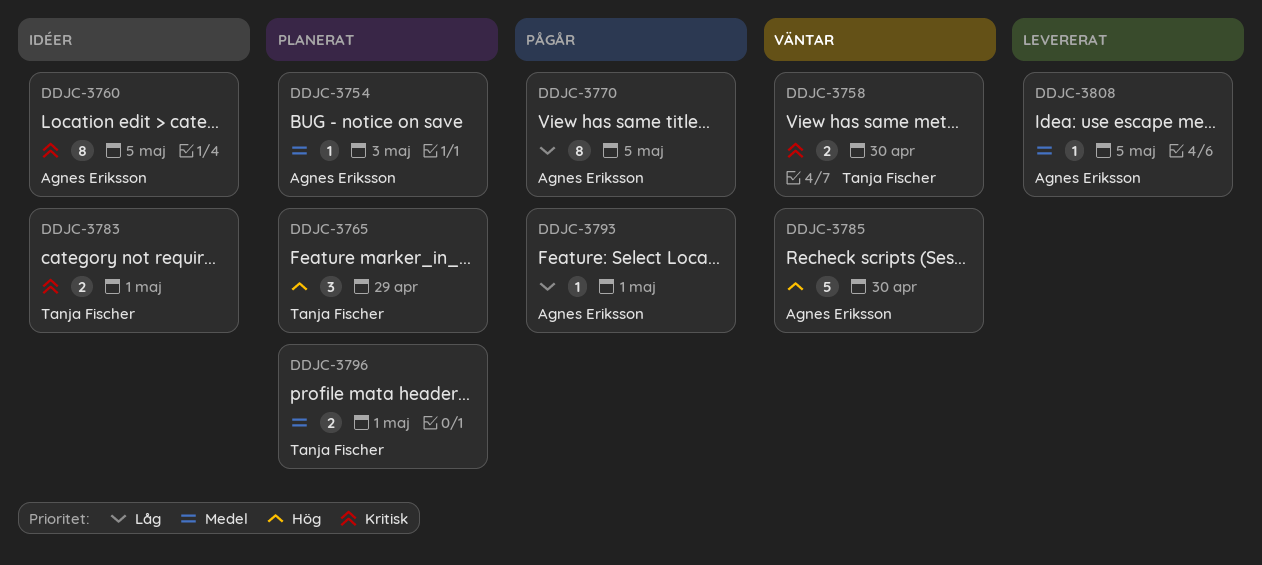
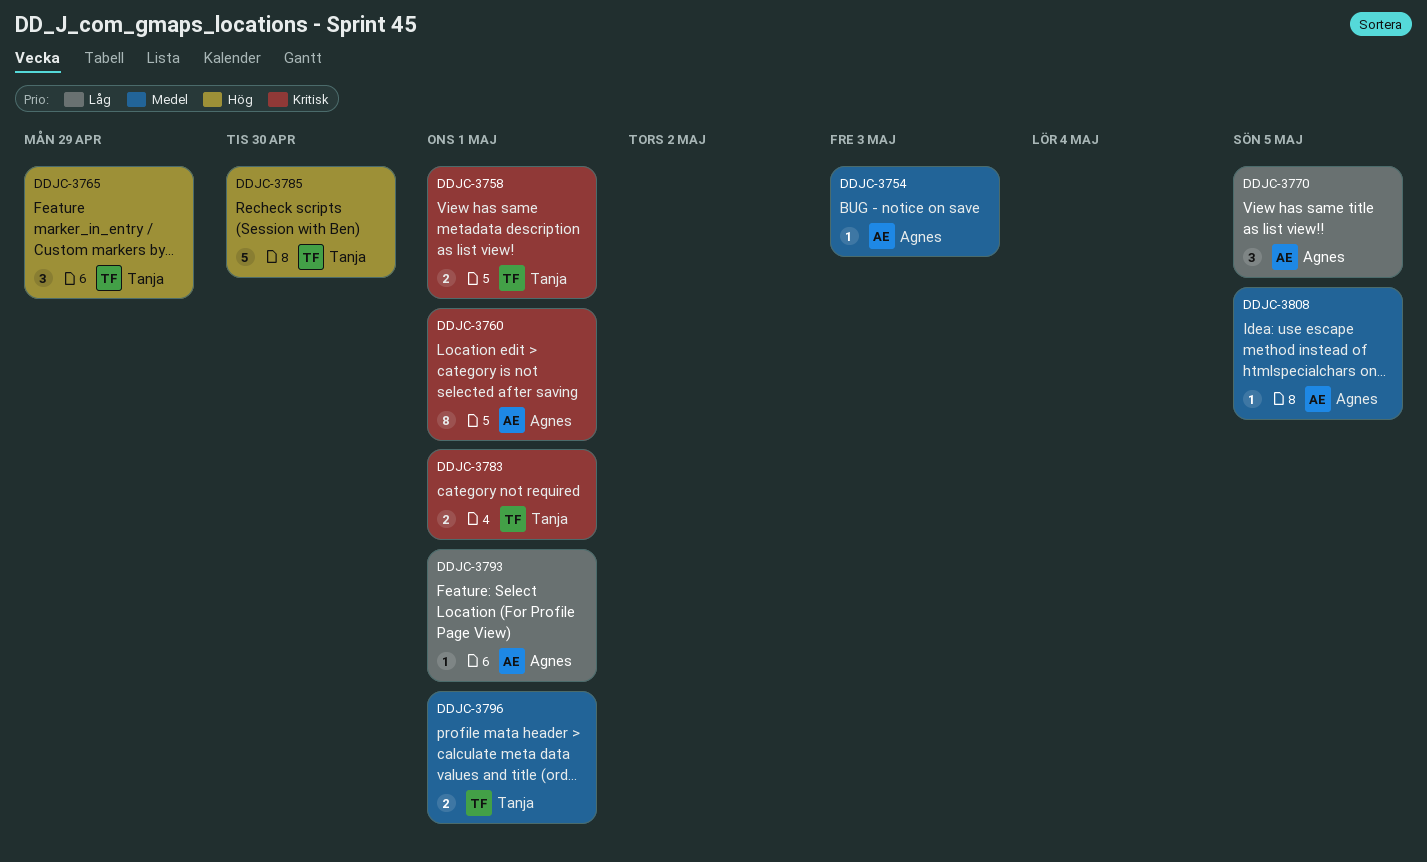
DDJC-3758, due: Apr 30 -> May 1
DDJC-3760, due: May 5 -> May 1
DDJC-3770, estimate: 8 -> 3
DDJC-3785, owner: Agnes Eriksson -> Tanja Fischer

